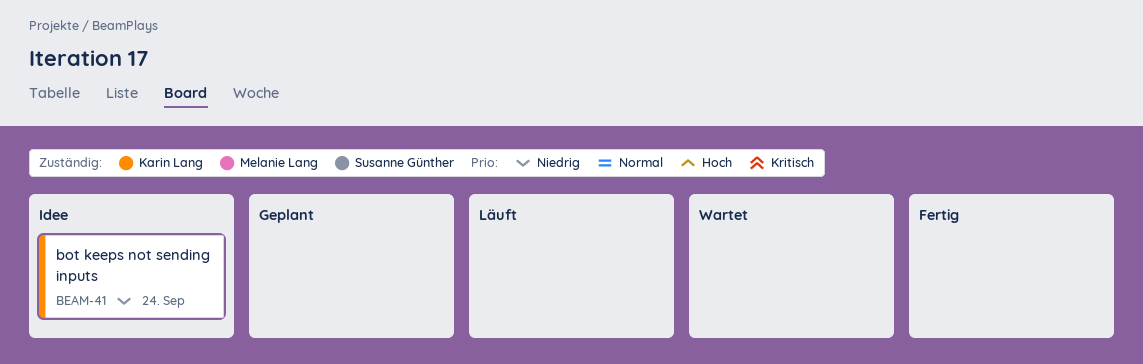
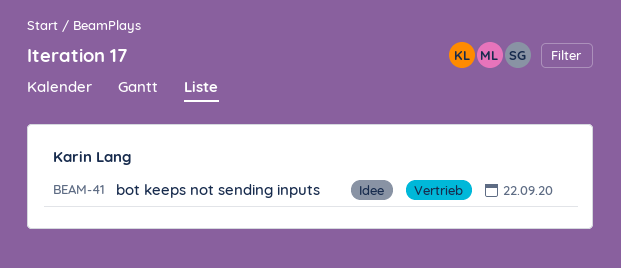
BEAM-41, due: Sep 24 -> Sep 22

